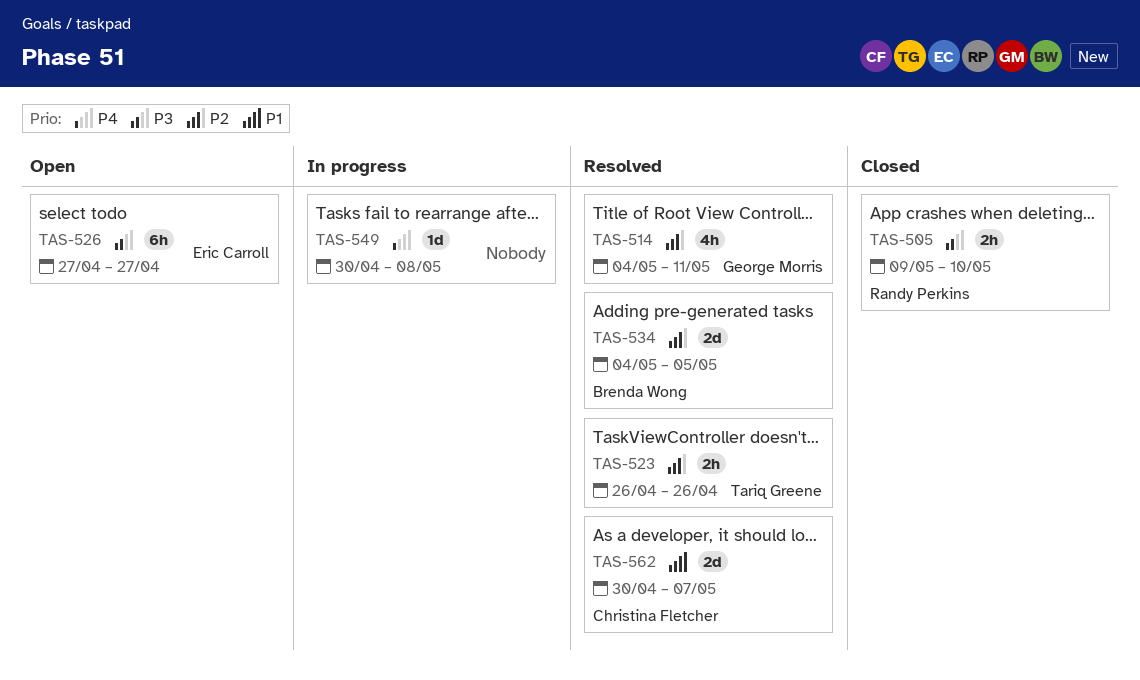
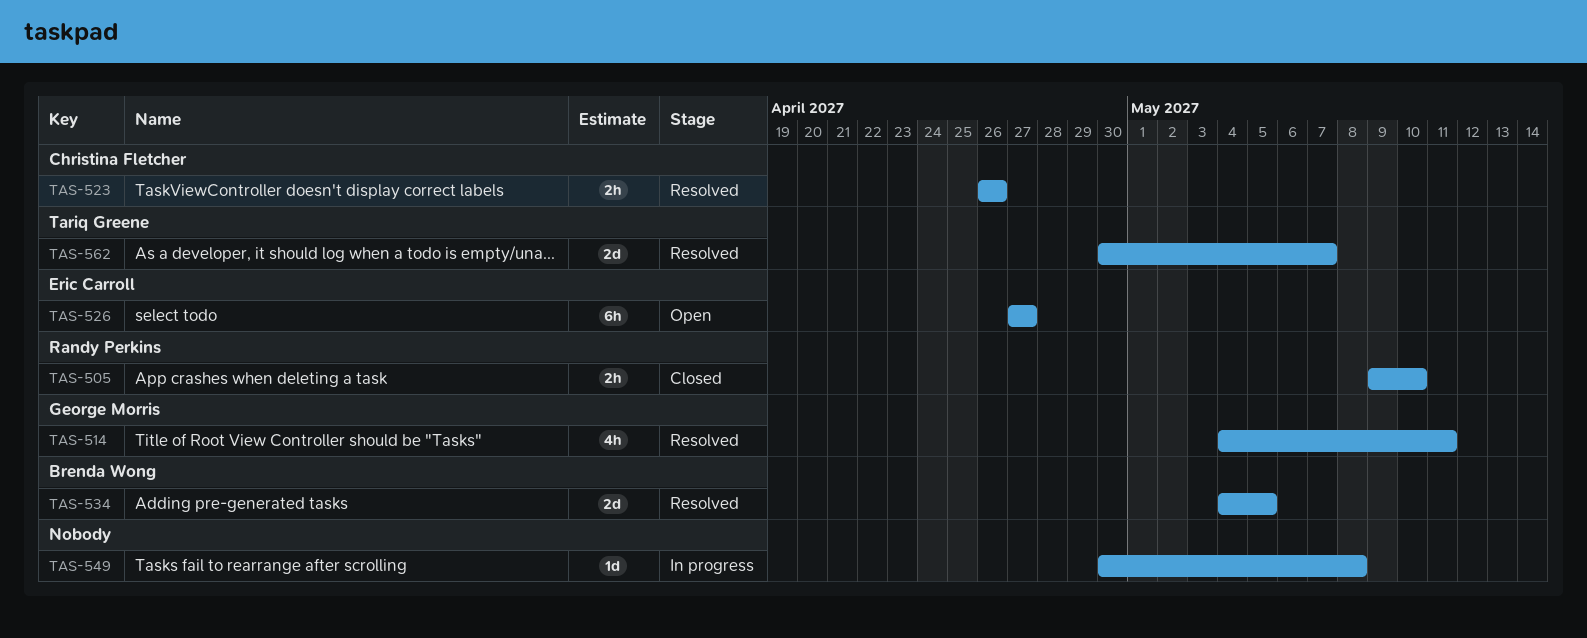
TAS-523, owner: Tariq Greene -> Christina Fletcher
TAS-562, owner: Christina Fletcher -> Tariq Greene

